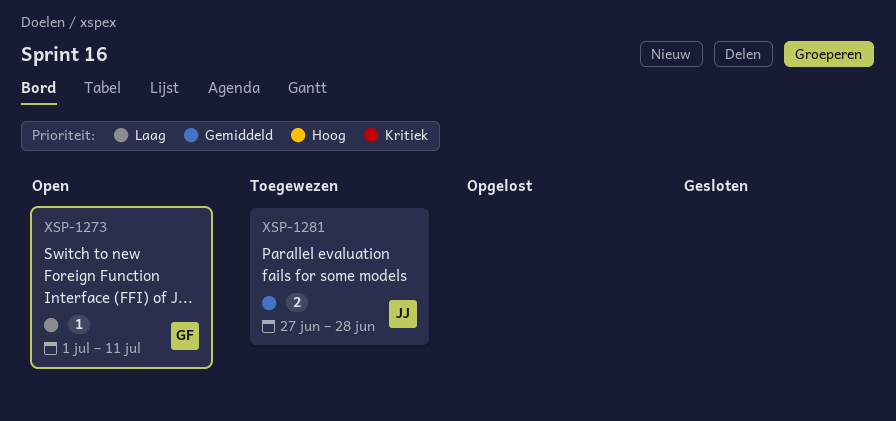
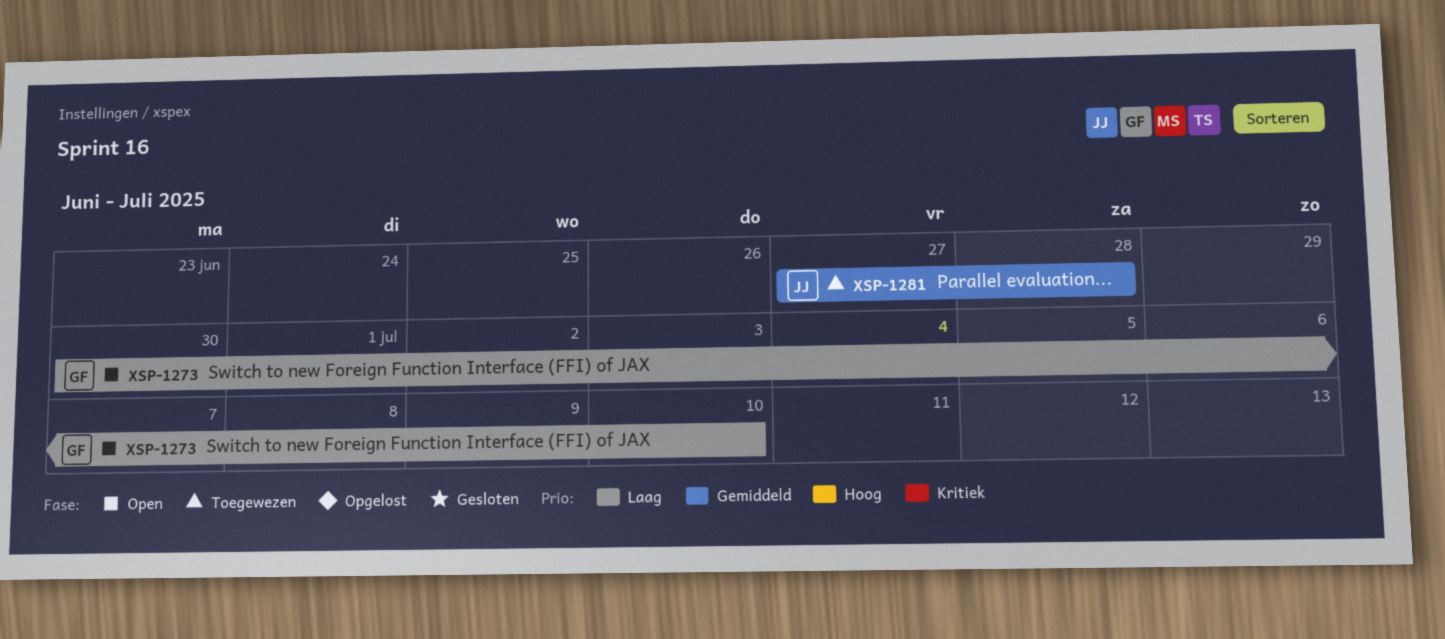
XSP-1273, start: Jul 1 -> Jun 30
XSP-1273, due: Jul 11 -> Jul 10

